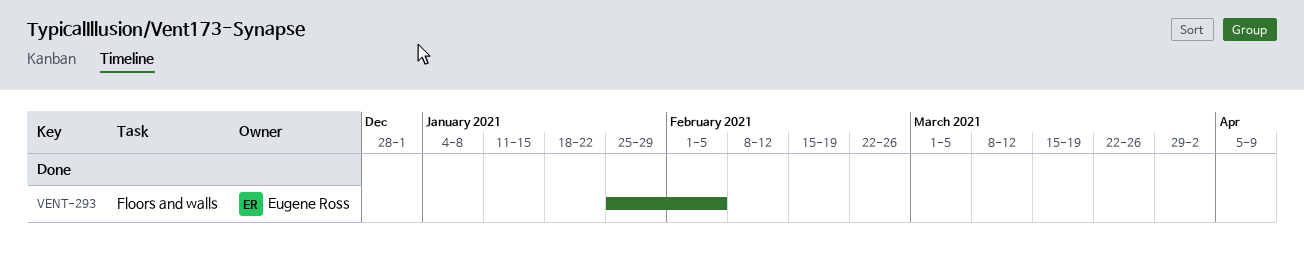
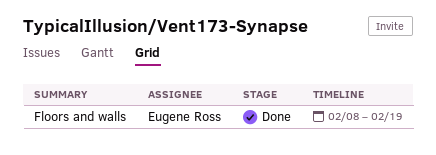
Floors and walls, start: Jan 25 -> Feb 8
Floors and walls, due: Feb 5 -> Feb 19

